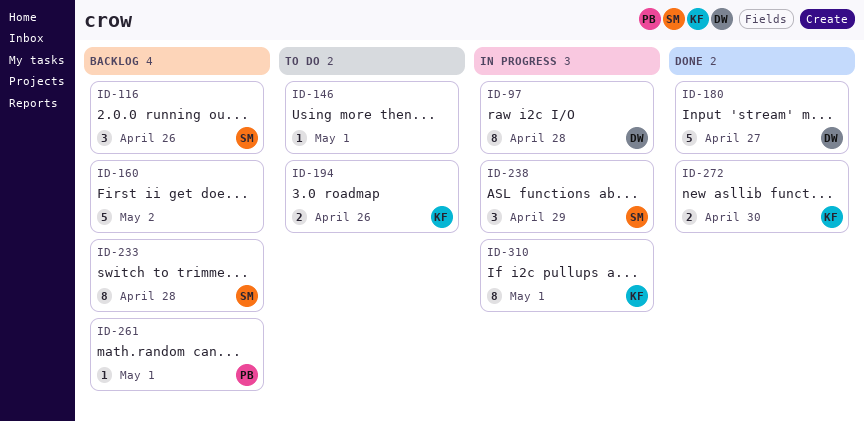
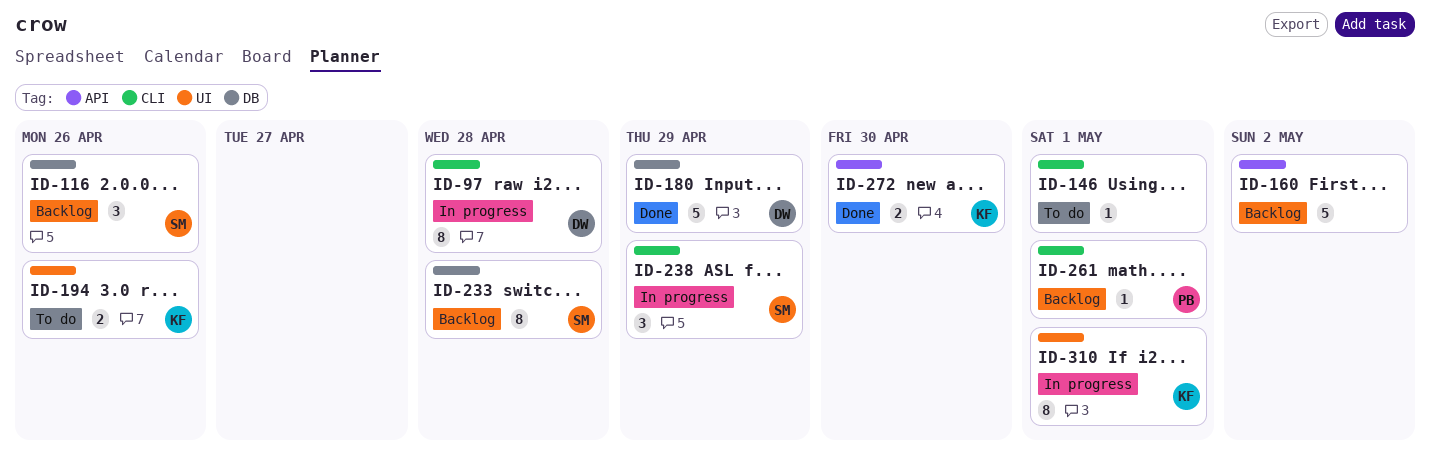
ID-180, due: Apr 27 -> Apr 29

